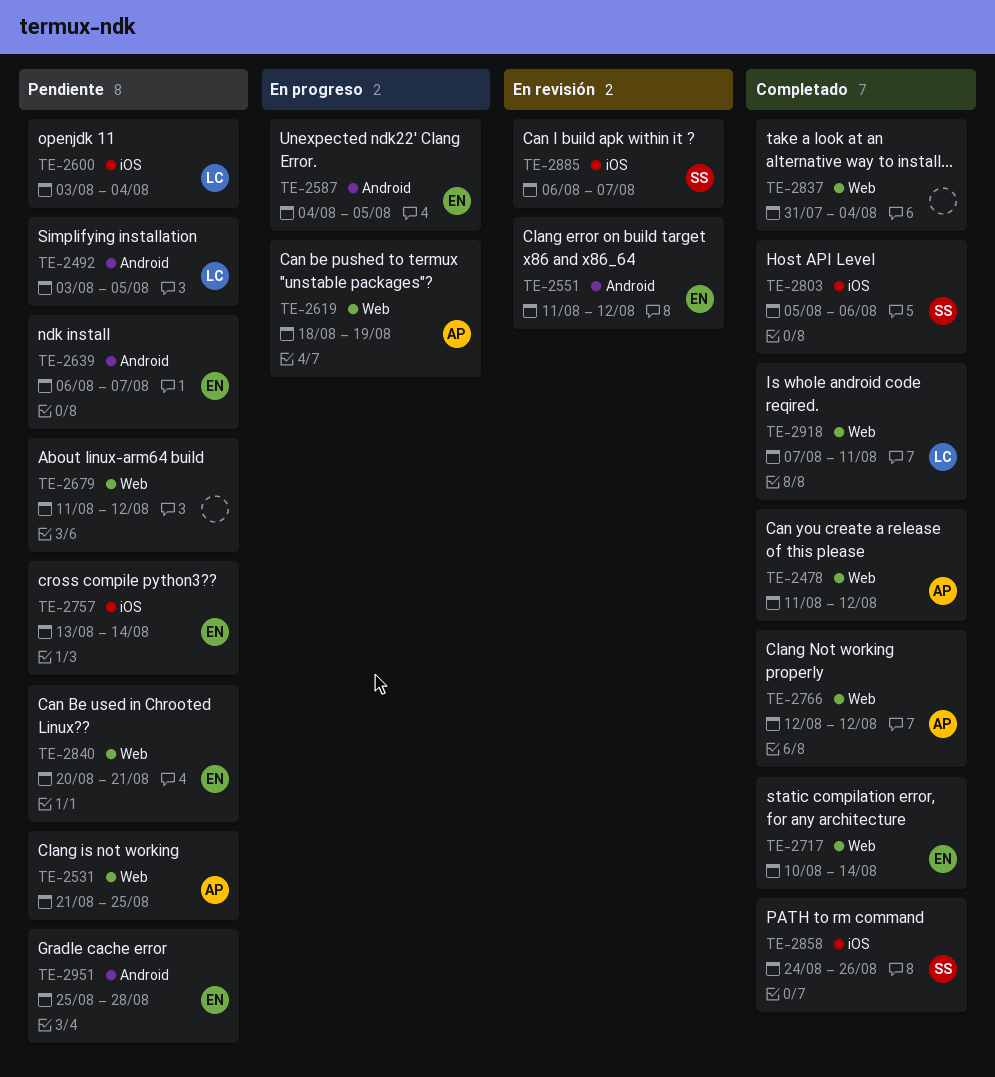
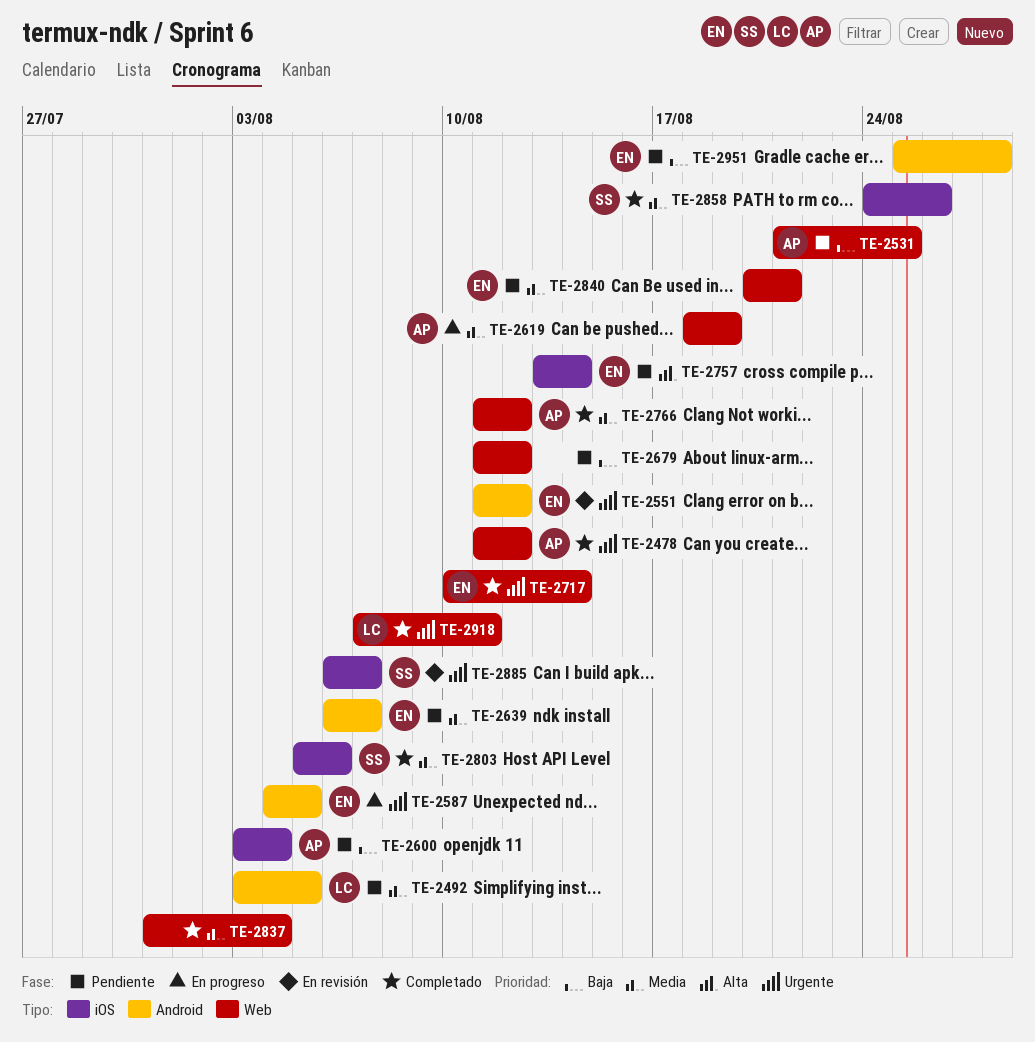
TE-2600, owner: LC -> AP
TE-2766, start: Aug 12 -> Aug 11

